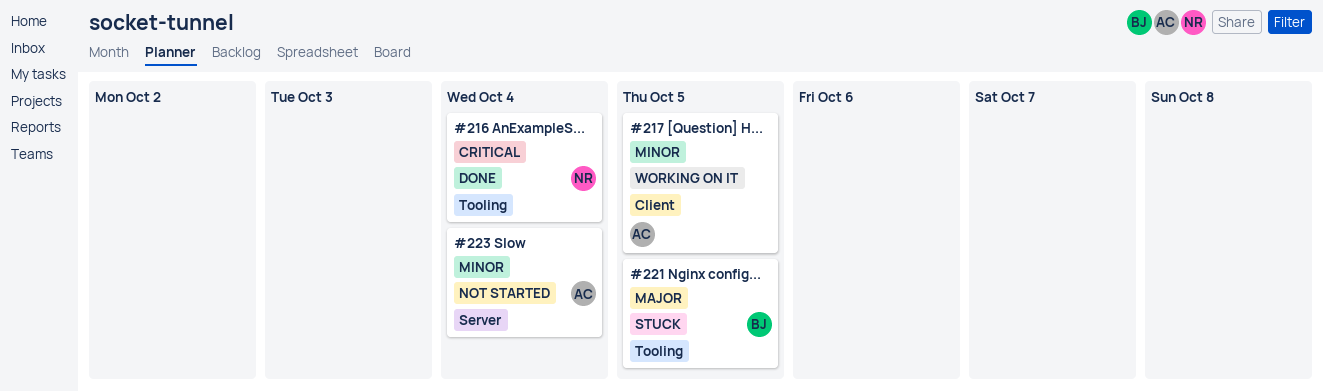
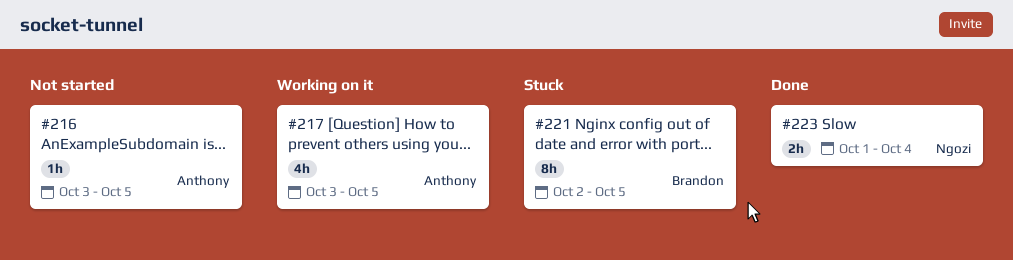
#216, status: Done -> Not started
#216, owner: Ngozi -> Anthony
#216, due: Oct 4 -> Oct 5
#223, status: Not started -> Done
#223, owner: Anthony -> Ngozi

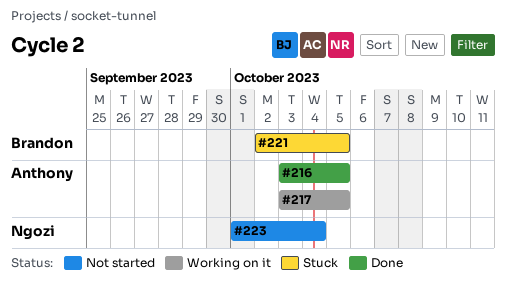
#216, status: Not started -> Done
#223, status: Done -> Not started

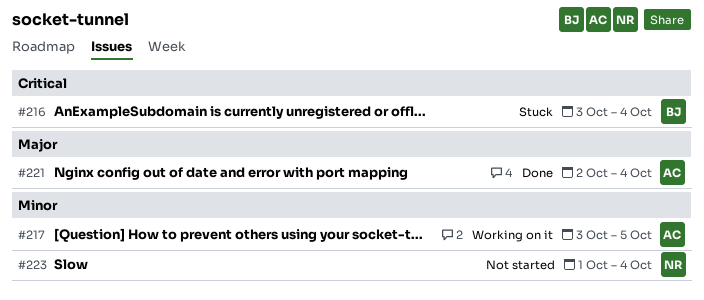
#216, status: Done -> Stuck
#216, owner: Anthony -> Brandon
#216, due: Oct 5 -> Oct 4
#221, status: Stuck -> Done
#221, owner: Brandon -> Anthony
#221, due: Oct 5 -> Oct 4

